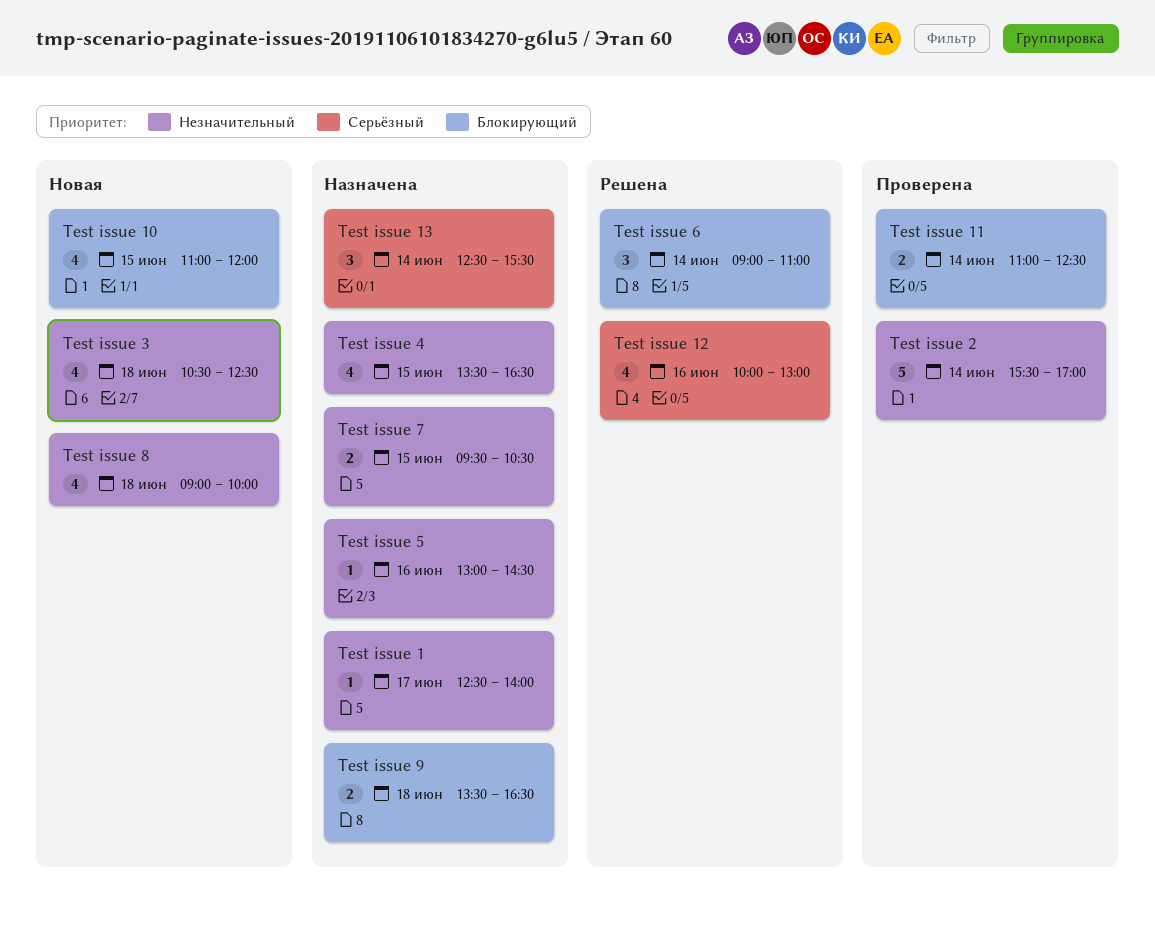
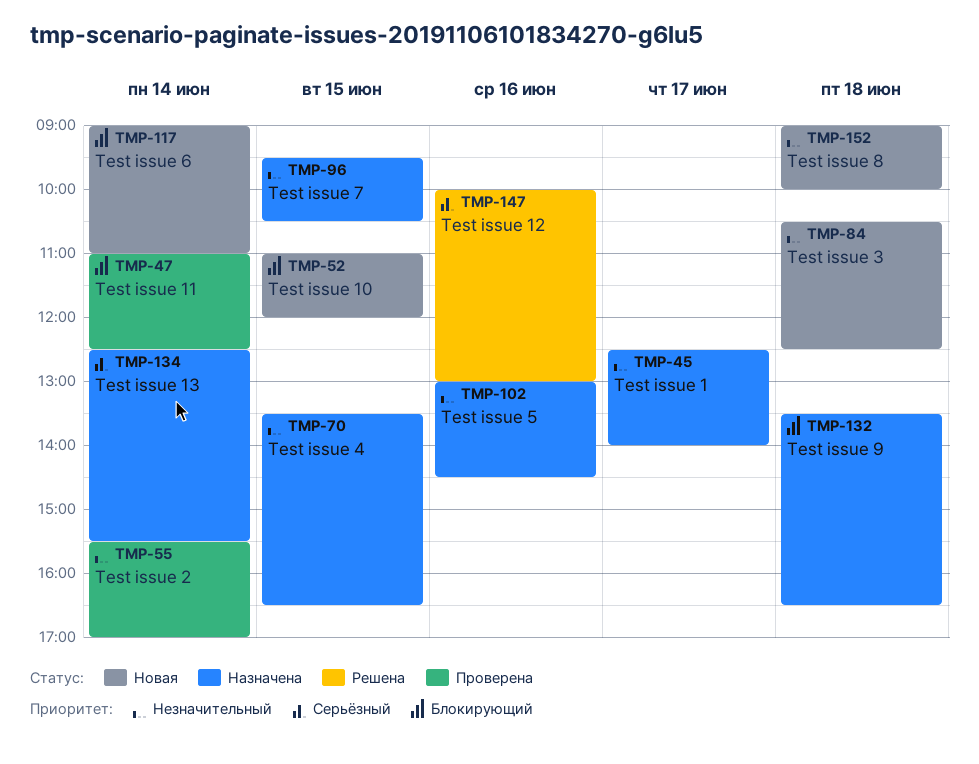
Test issue 6, status: Решена -> Новая

